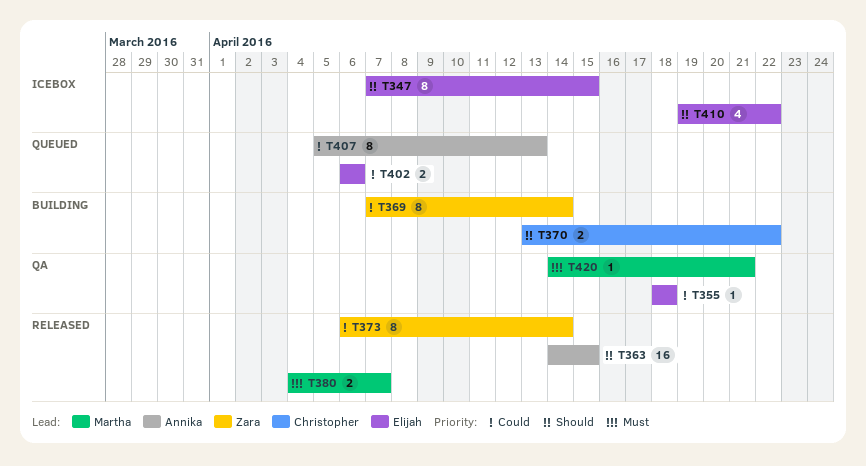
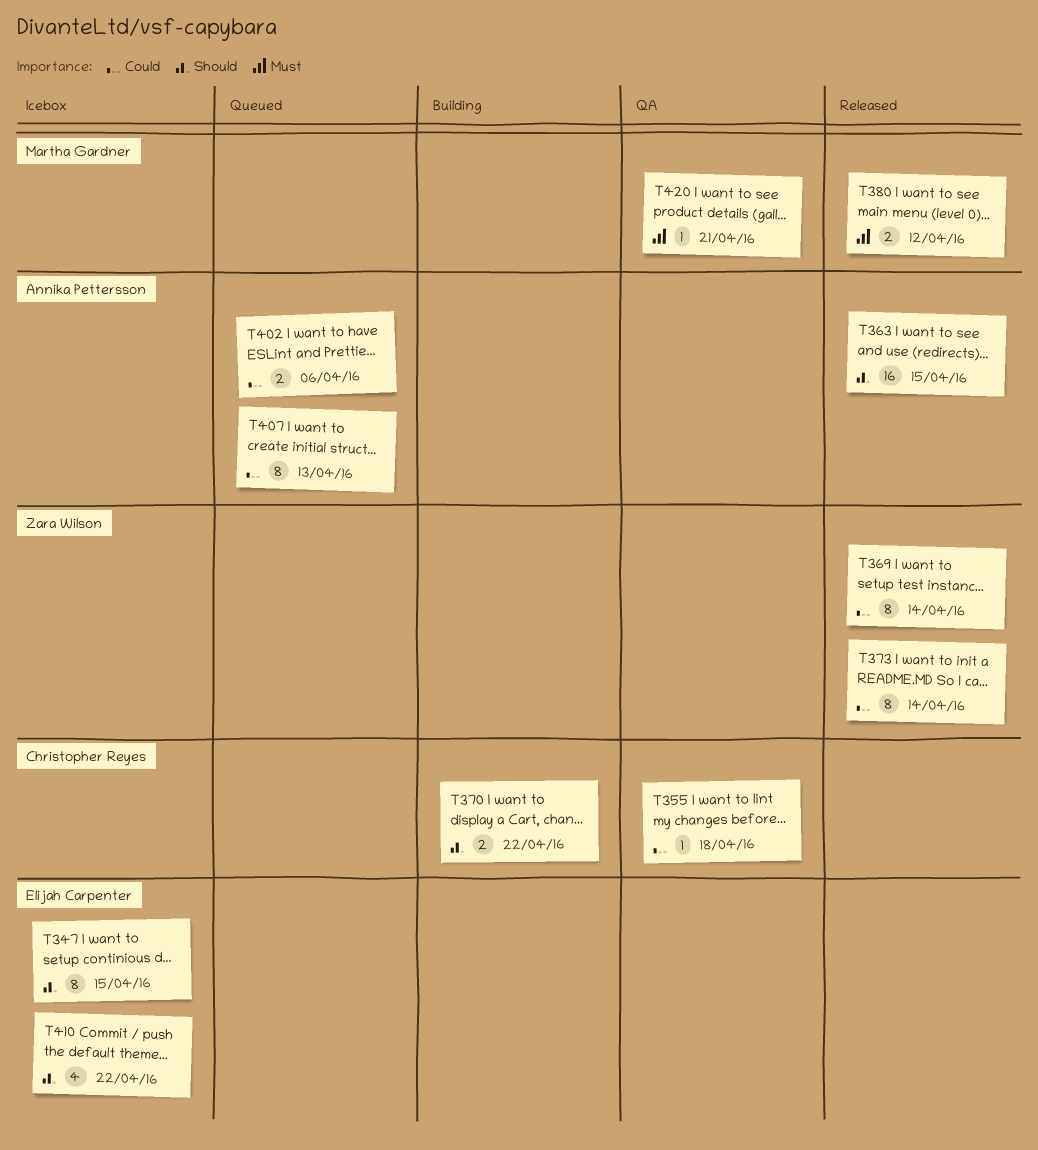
T355, owner: Elijah Carpenter -> Christopher Reyes
T369, status: Building -> Released
T380, due: Apr 7 -> Apr 12
T402, owner: Elijah Carpenter -> Annika Pettersson

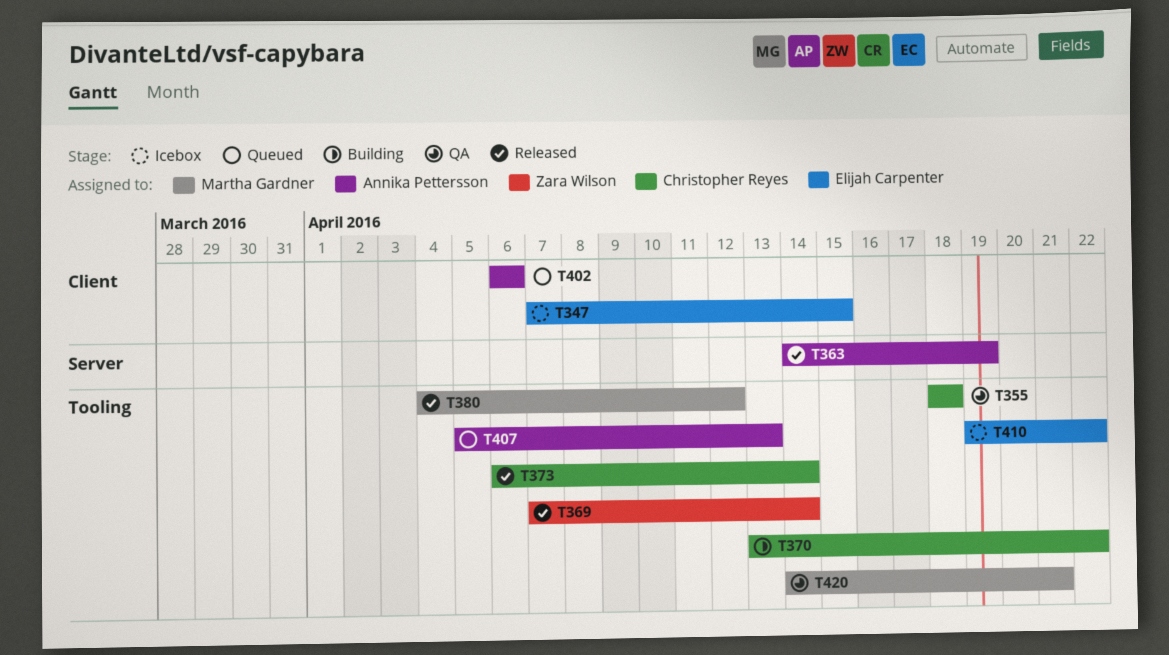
T363, due: Apr 15 -> Apr 19
T373, owner: Zara Wilson -> Christopher Reyes

